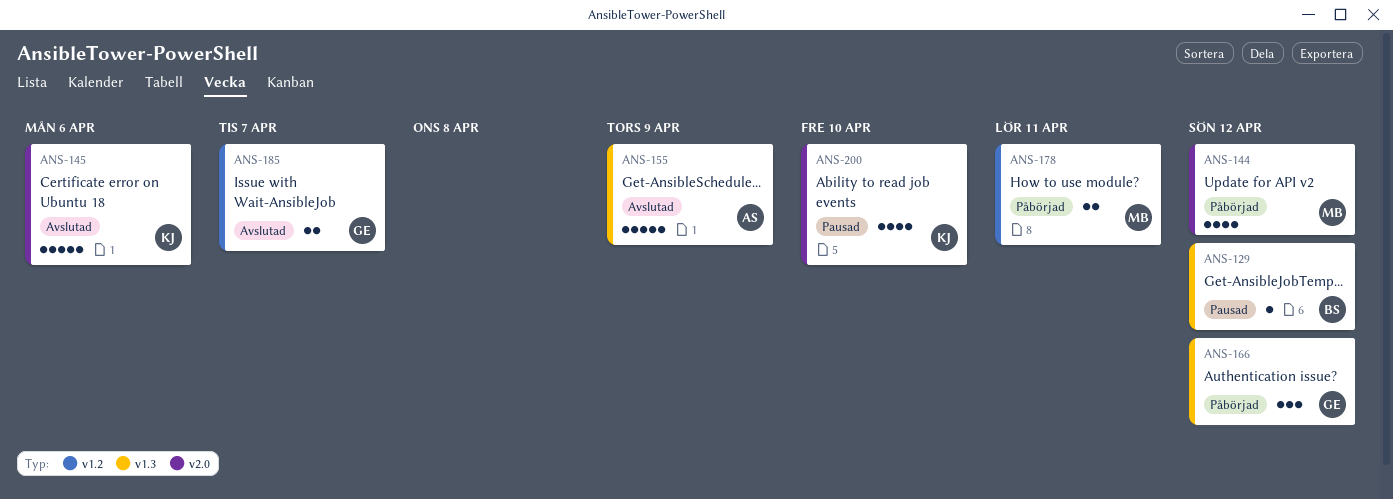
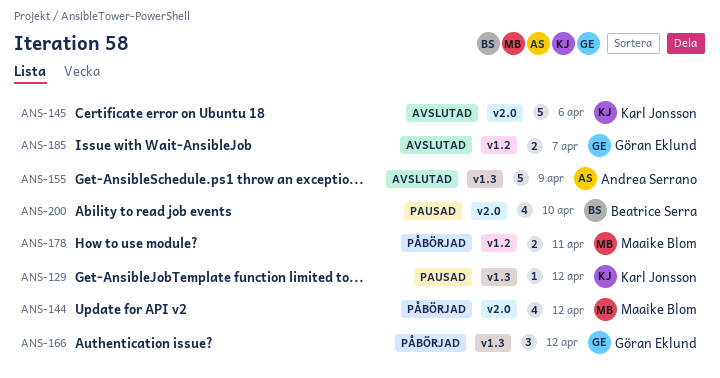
ANS-129, owner: Beatrice Serra -> Karl Jonsson
ANS-200, owner: Karl Jonsson -> Beatrice Serra

